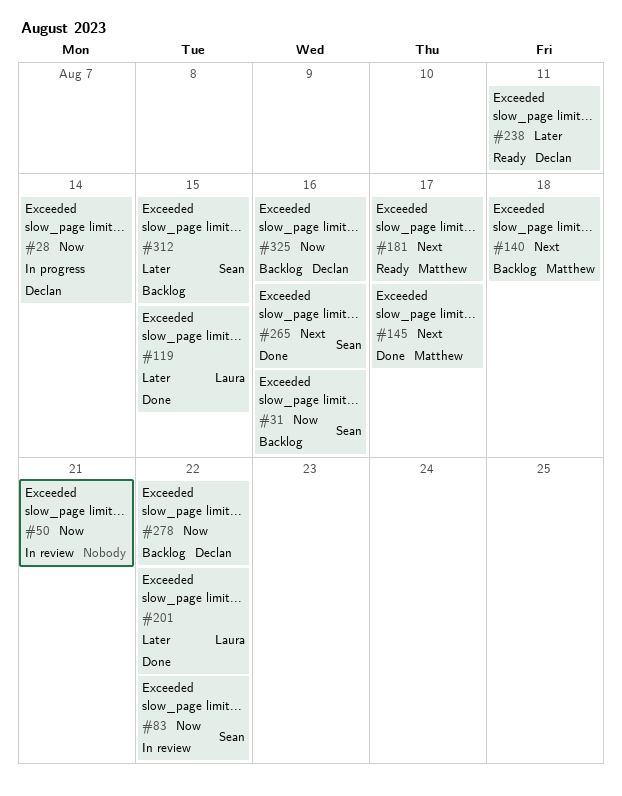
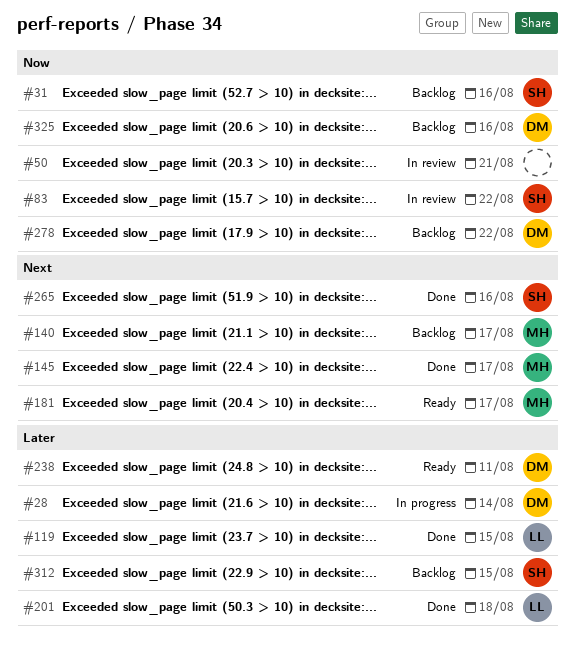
#28, priority: Now -> Later
#140, due: Aug 18 -> Aug 17
#201, due: Aug 22 -> Aug 18

